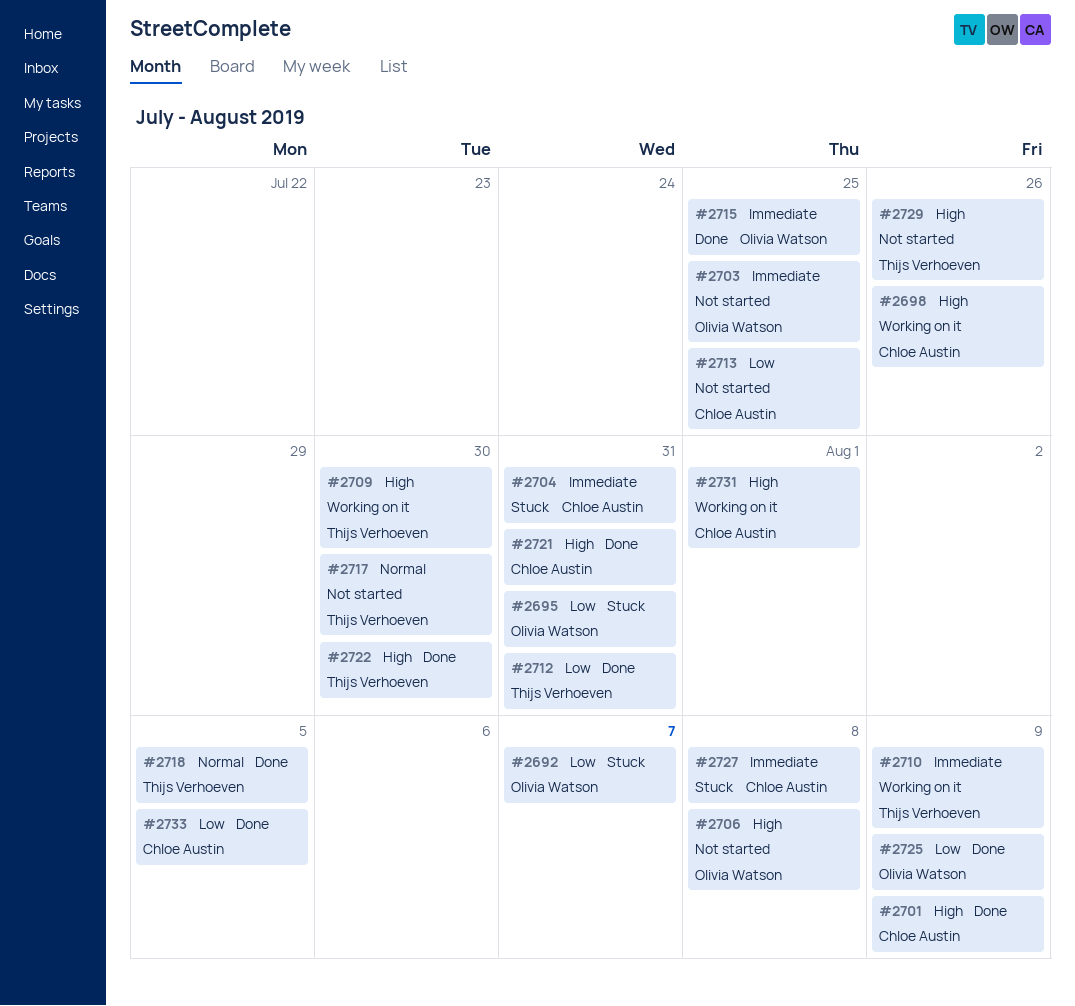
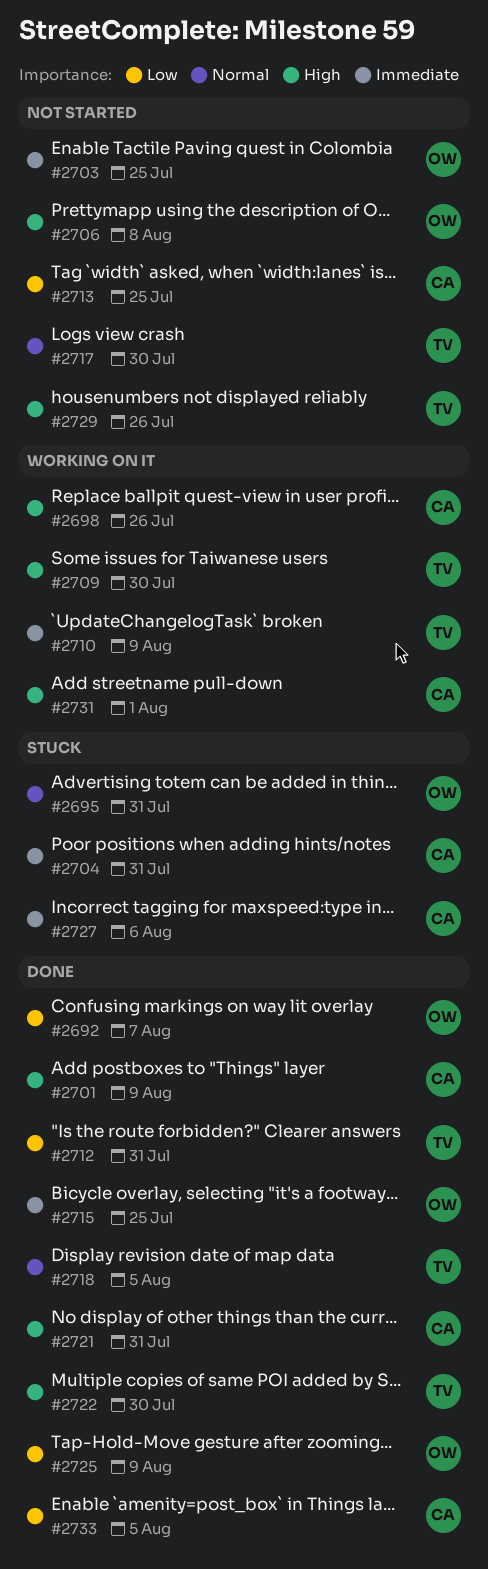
#2692, status: Stuck -> Done
#2695, priority: Low -> Normal
#2727, due: Aug 8 -> Aug 6

